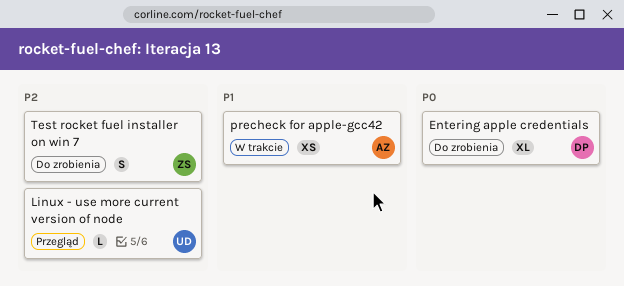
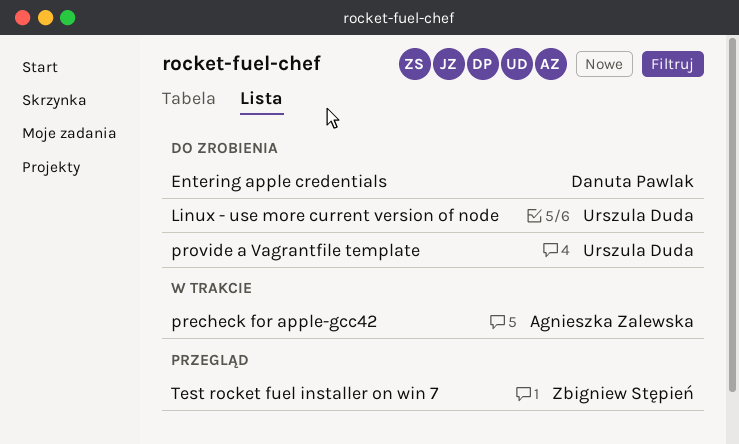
Linux - use more current version of node, status: Przegląd -> Do zrobienia
provide a Vagrantfile template: none -> present
Test rocket fuel installer on win 7, status: Do zrobienia -> Przegląd

